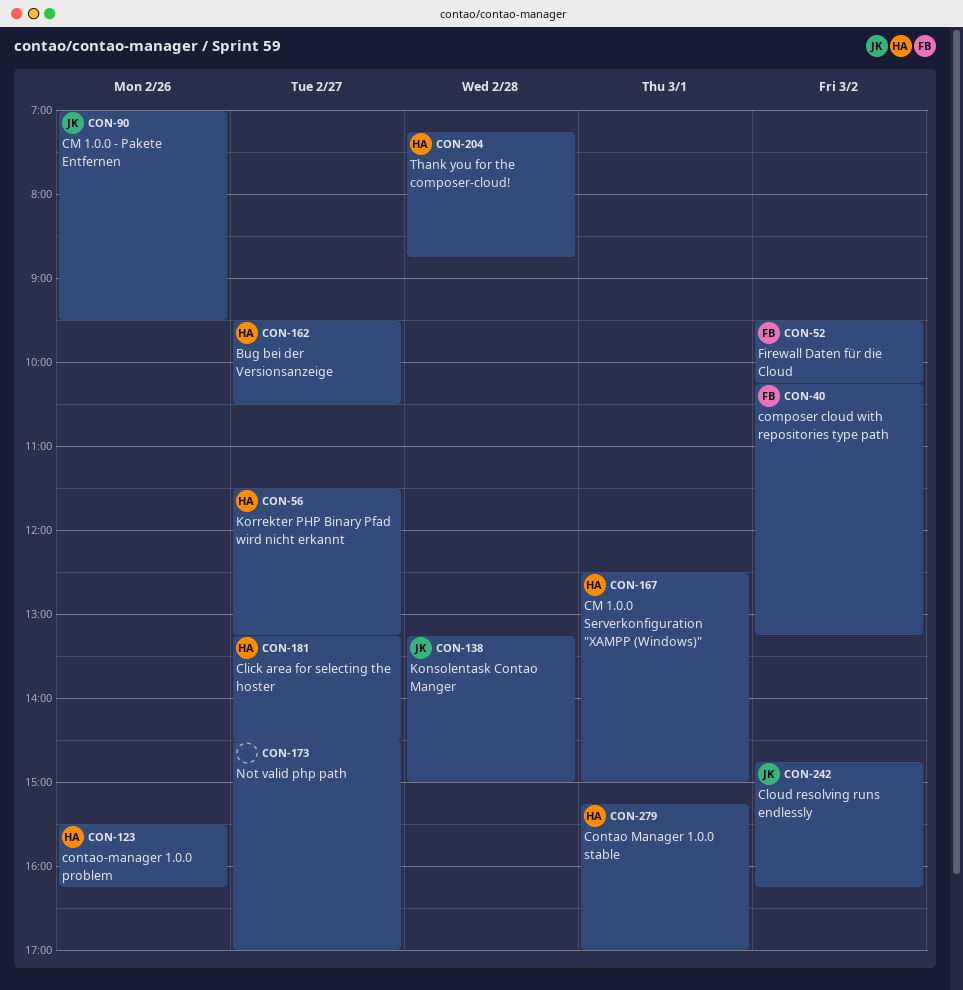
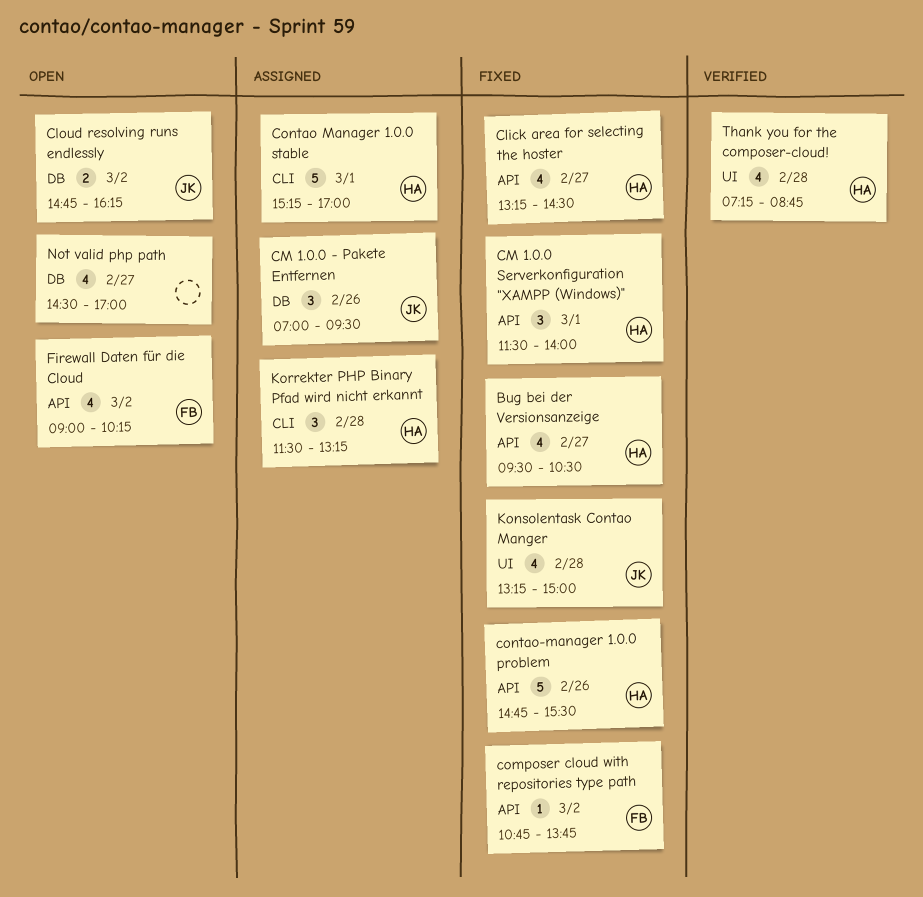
CM 1.0.0 Serverkonfiguration "XAMPP (Windows)", begins: 12:30 -> 11:30
CM 1.0.0 Serverkonfiguration "XAMPP (Windows)", ends: 15:00 -> 14:00
composer cloud with repositories type path, begins: 10:15 -> 10:45
composer cloud with repositories type path, ends: 13:15 -> 13:45
contao-manager 1.0.0 problem, begins: 15:30 -> 14:45
contao-manager 1.0.0 problem, ends: 16:15 -> 15:30
Firewall Daten für die Cloud, begins: 09:30 -> 09:00
Korrekter PHP Binary Pfad wird nicht erkannt, day: Feb 27 -> Feb 28

